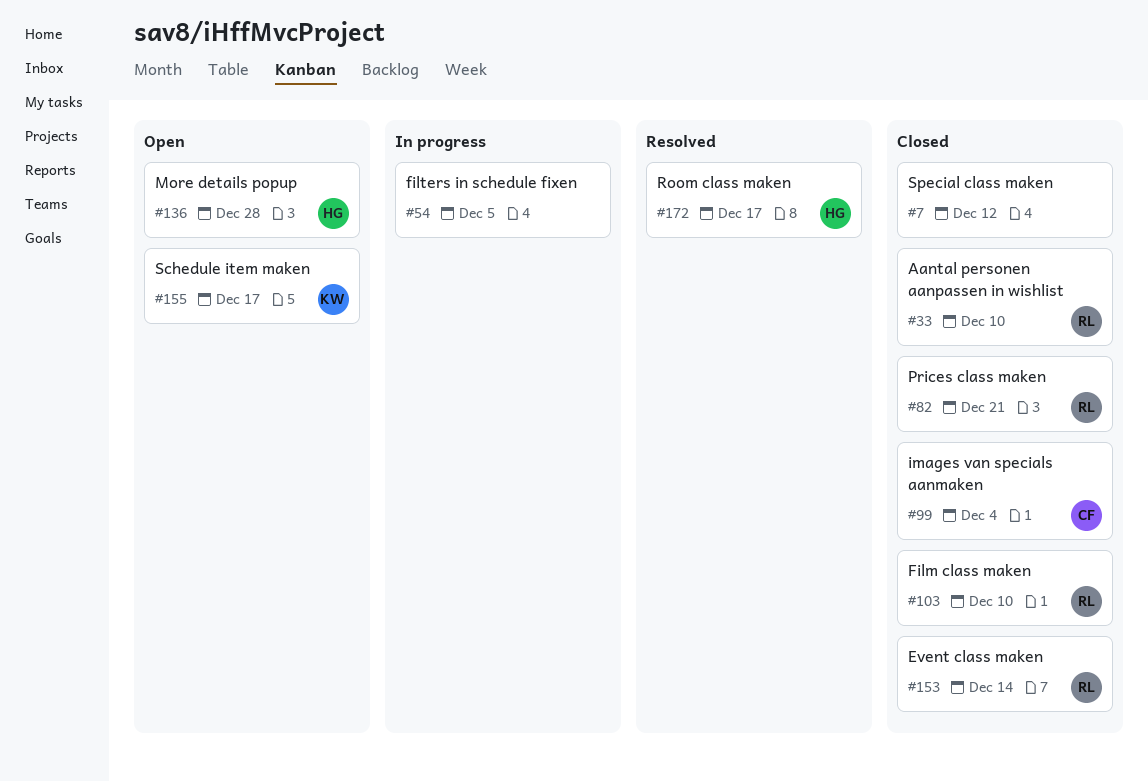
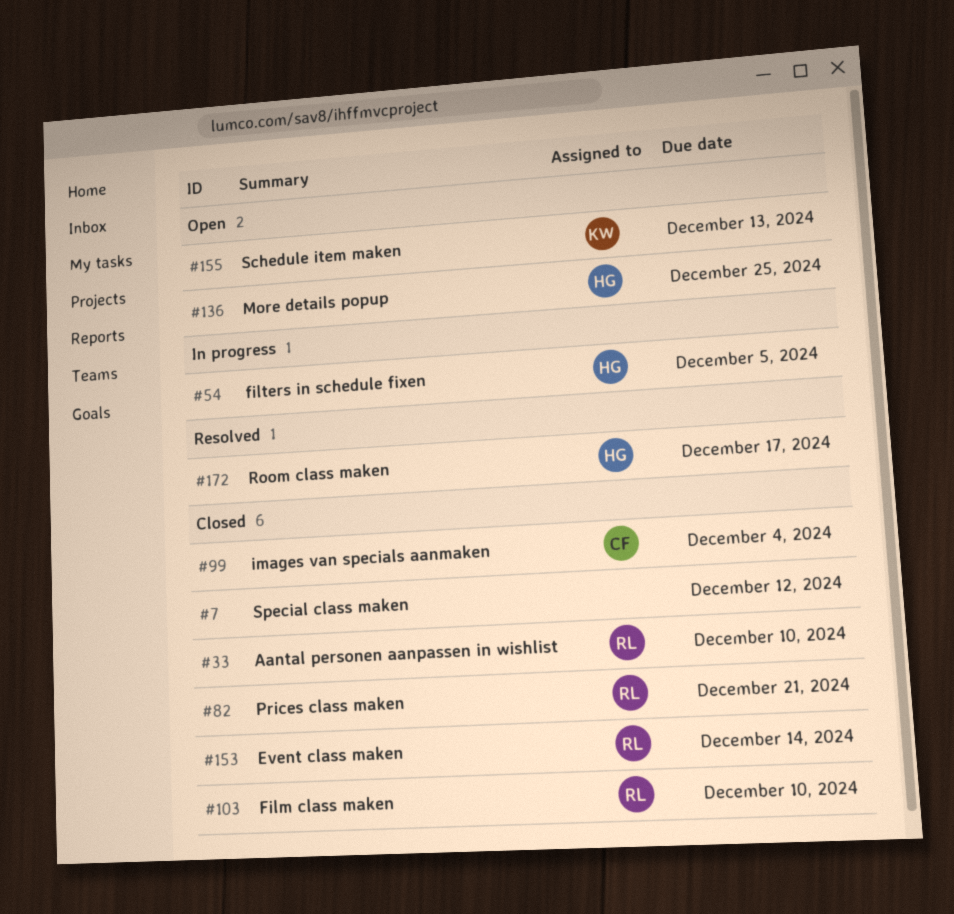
#54, owner: none -> HG
#136, due: Dec 28 -> Dec 25
#155, due: Dec 17 -> Dec 13

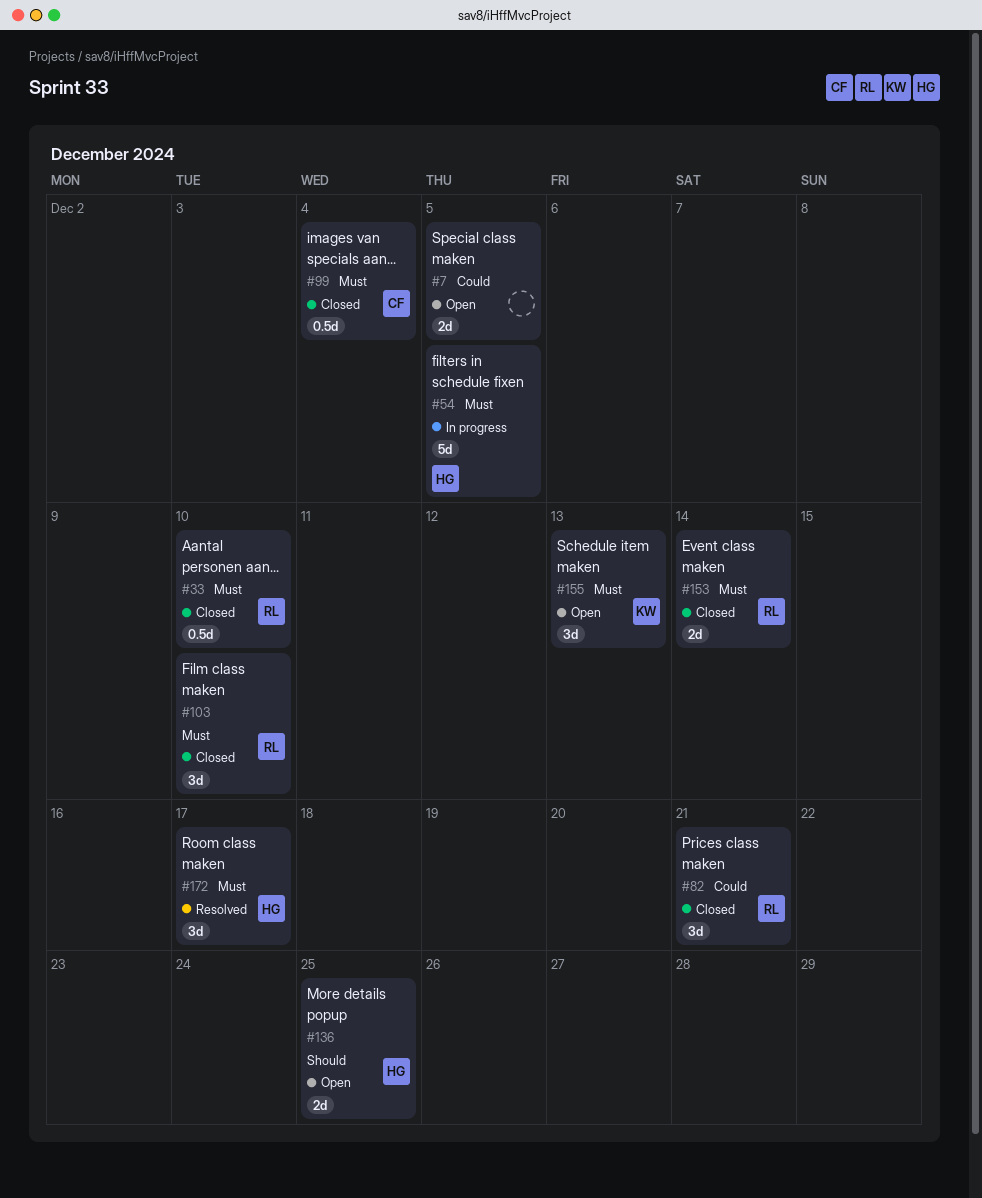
#7, status: Closed -> Open
#7, due: Dec 12 -> Dec 5

